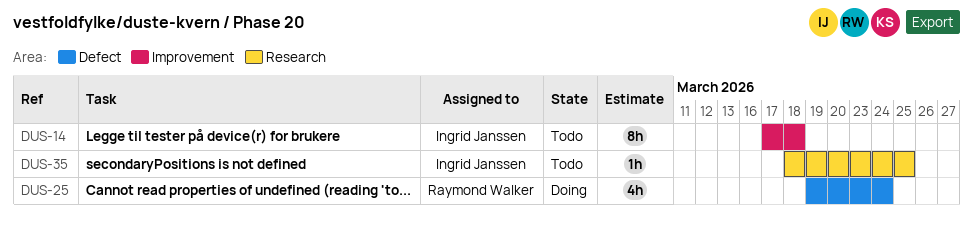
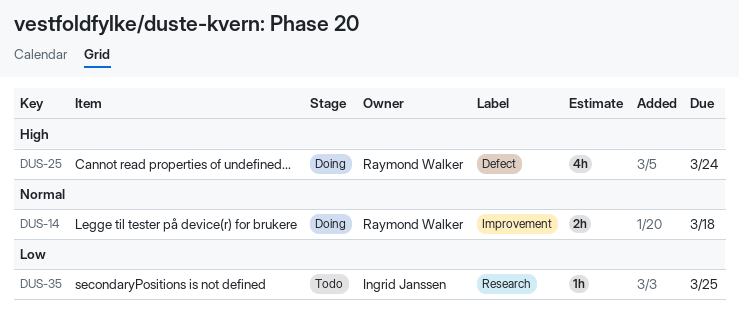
DUS-14, status: Todo -> Doing
DUS-14, owner: Ingrid Janssen -> Raymond Walker
DUS-14, estimate: 8h -> 2h

